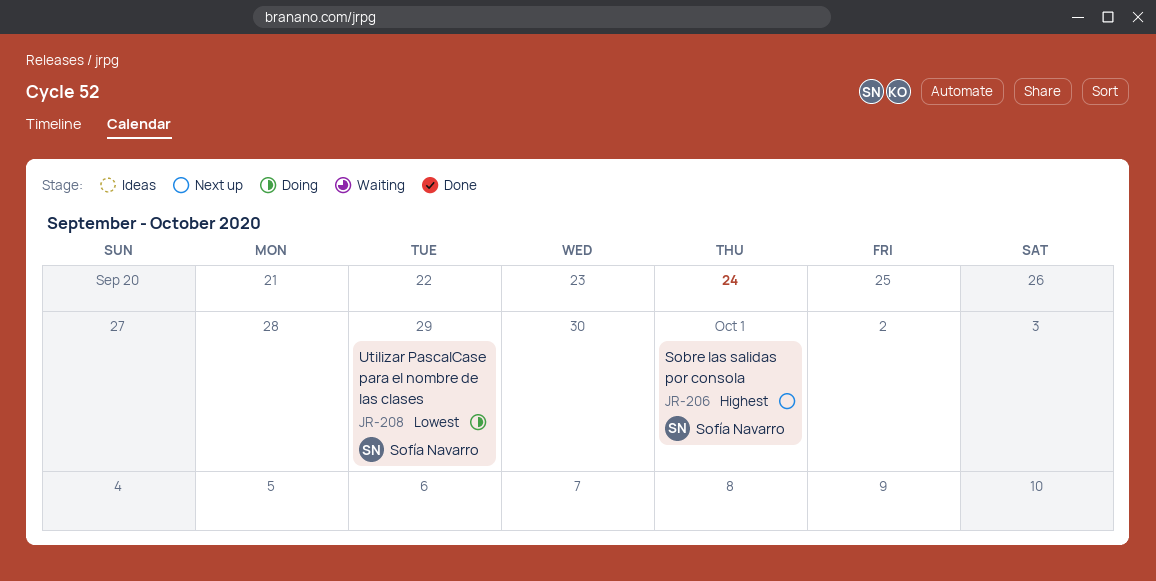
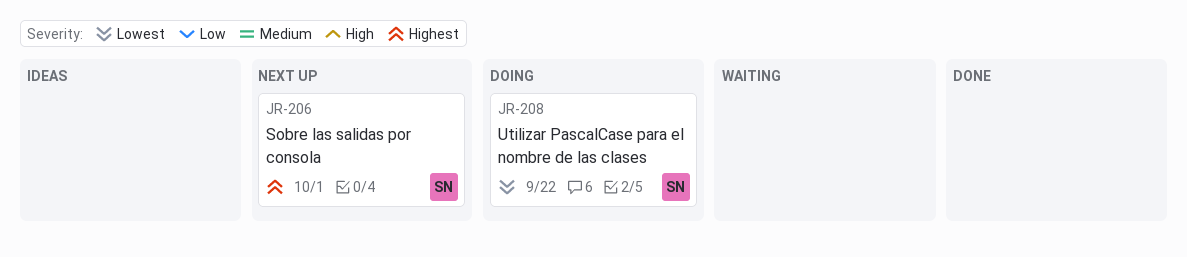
JR-208, due: Sep 29 -> Sep 22

